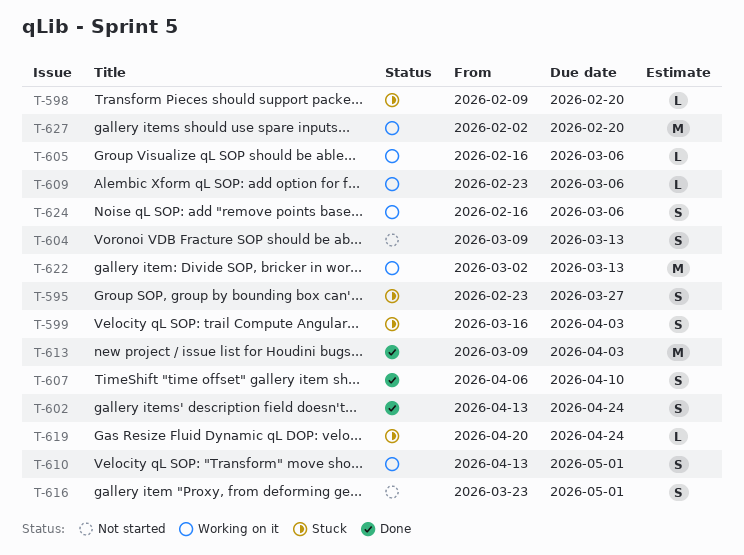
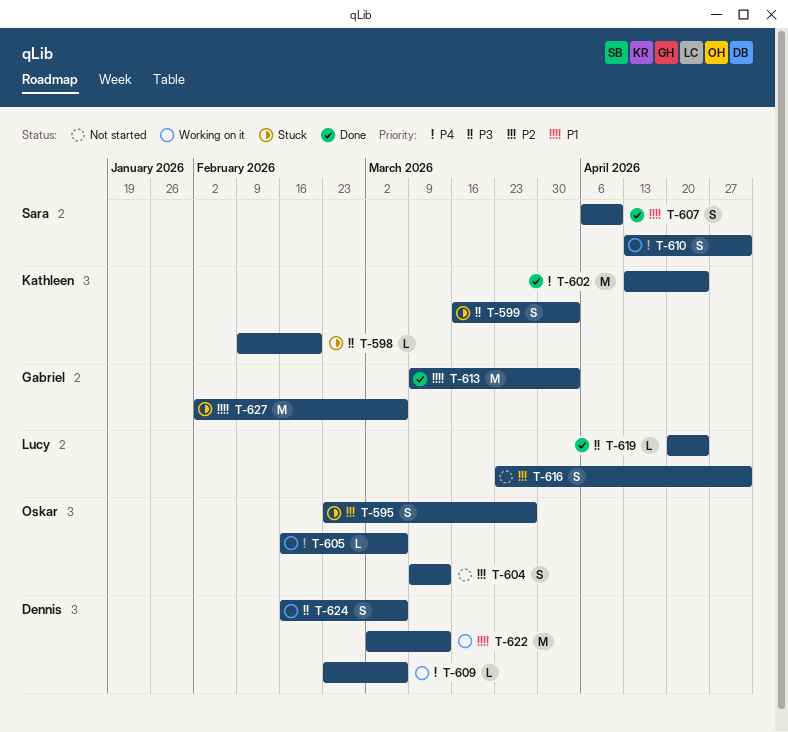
T-602, estimate: S -> M
T-619, status: Stuck -> Done
T-627, status: Working on it -> Stuck
T-627, due: Feb 20 -> Mar 6

